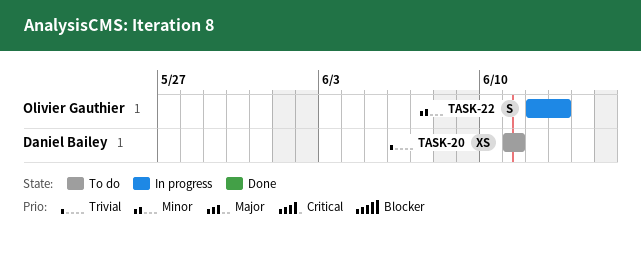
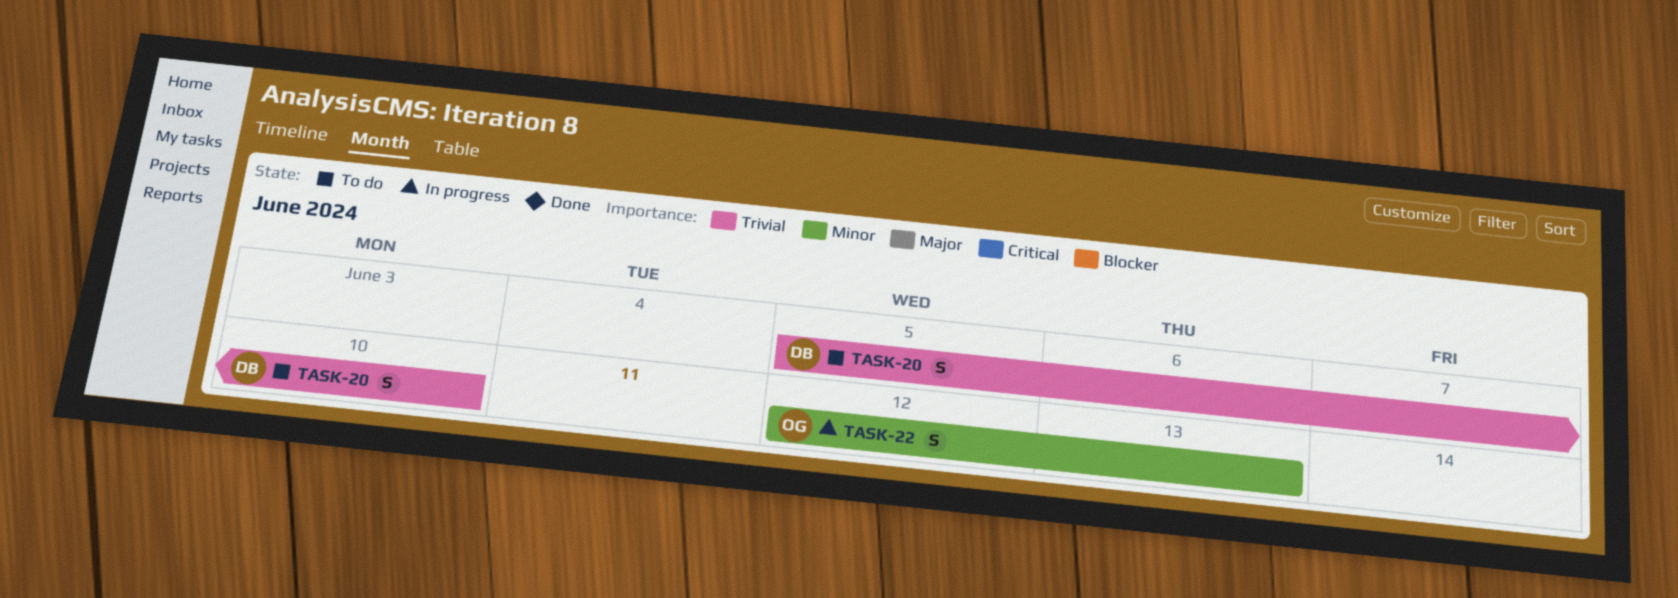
TASK-20, estimate: XS -> S
TASK-20, start: Jun 11 -> Jun 5
TASK-20, due: Jun 11 -> Jun 10

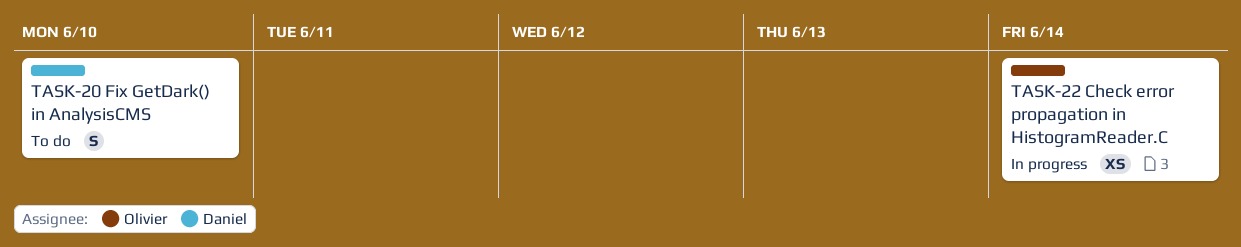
TASK-22, estimate: S -> XS
TASK-22, due: Jun 13 -> Jun 14

